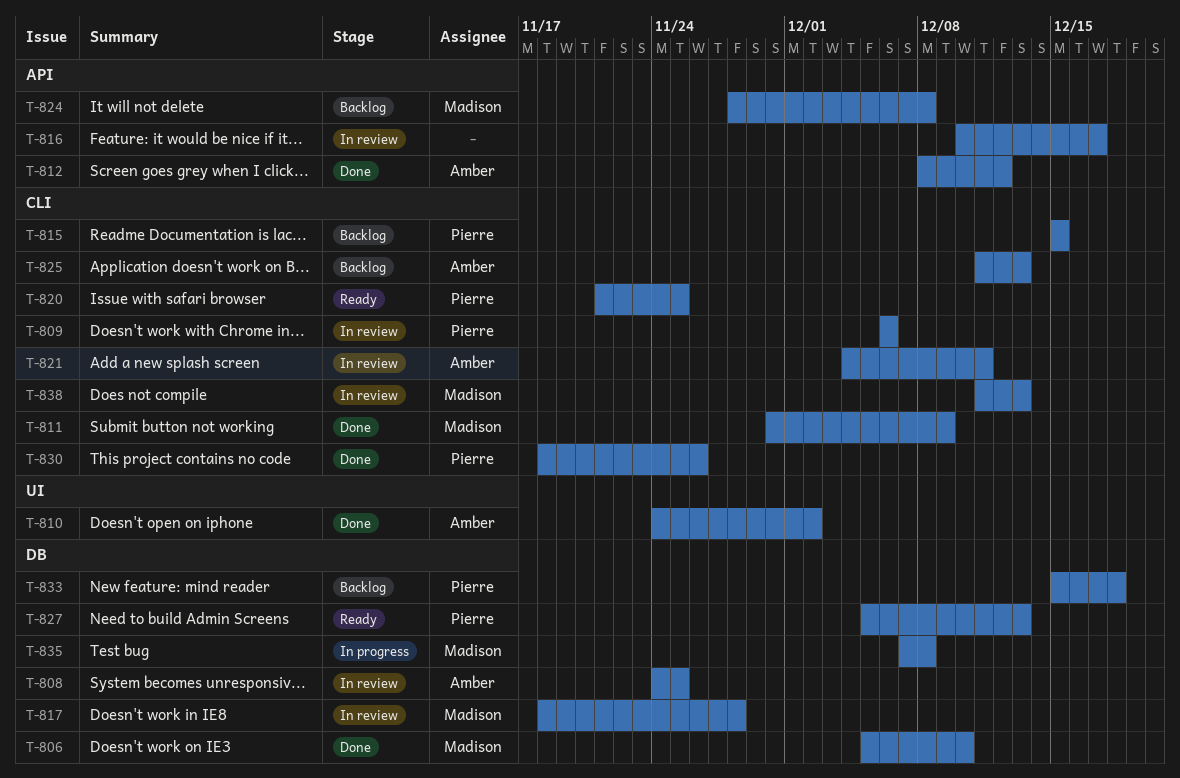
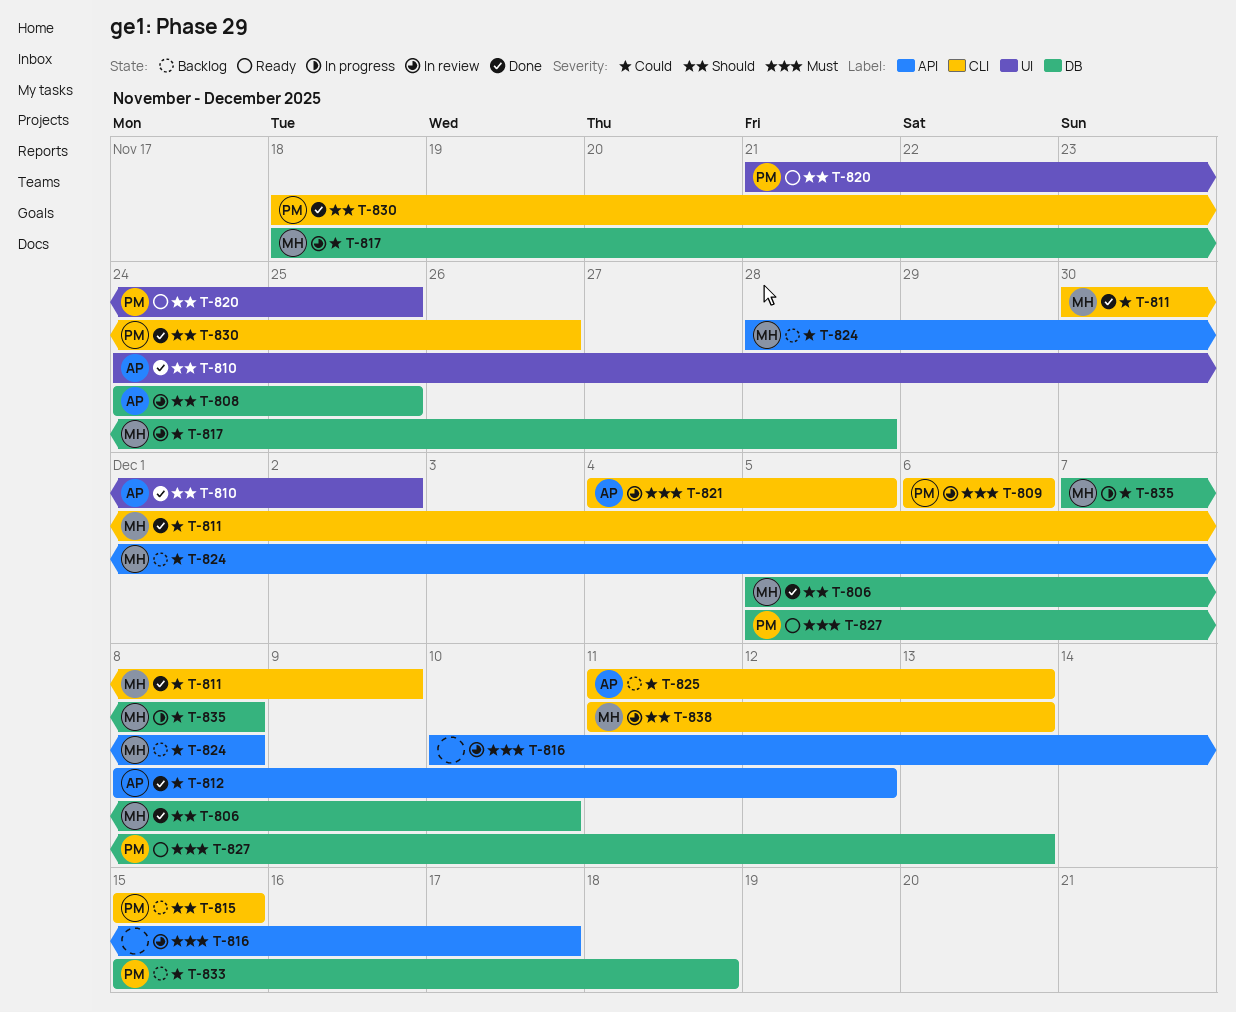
T-820, label: CLI -> UI
T-821, due: Dec 11 -> Dec 5

